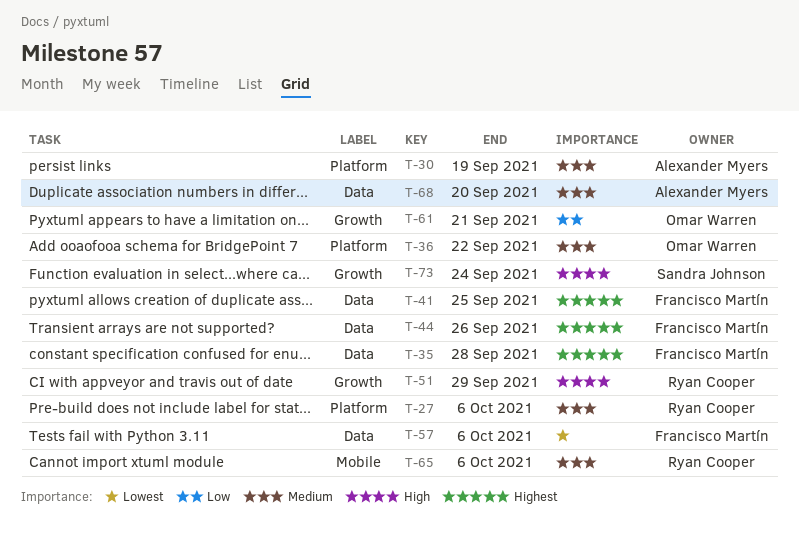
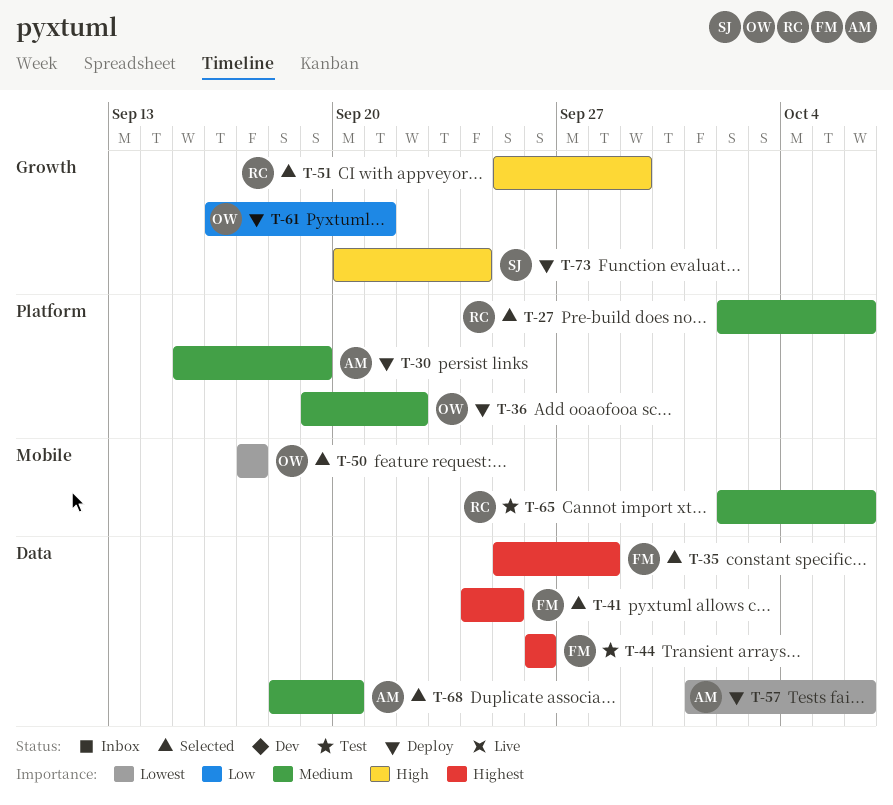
T-50: none -> present
T-57, owner: Francisco Martín -> Alexander Myers

